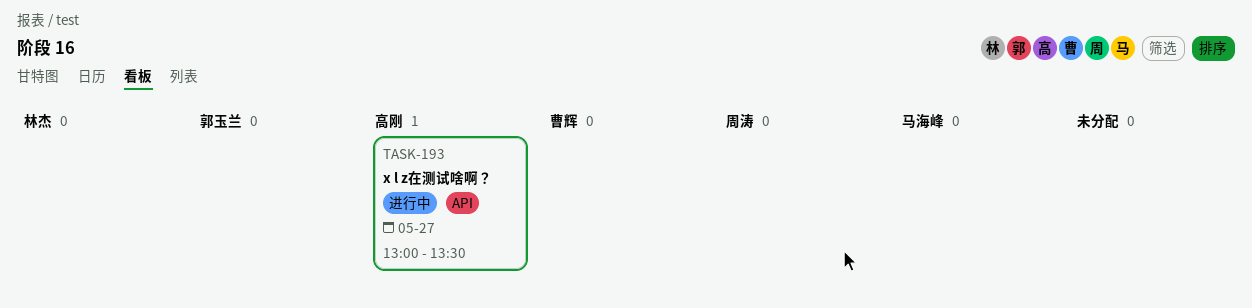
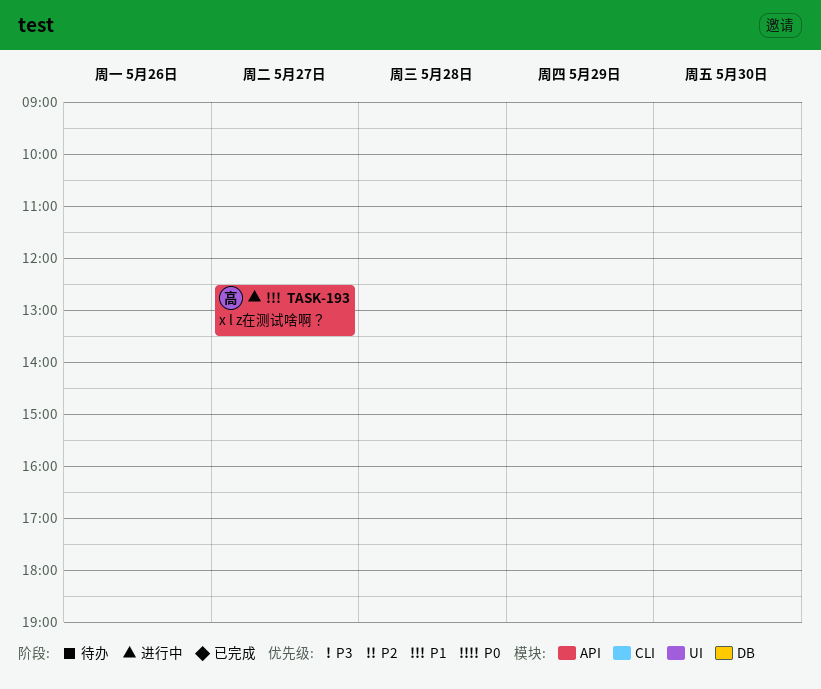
TASK-193, begins: 13:00 -> 12:30

